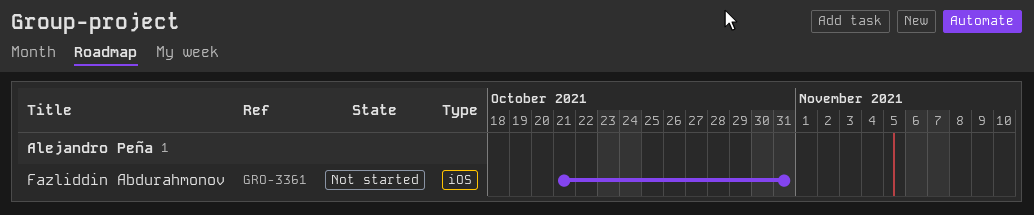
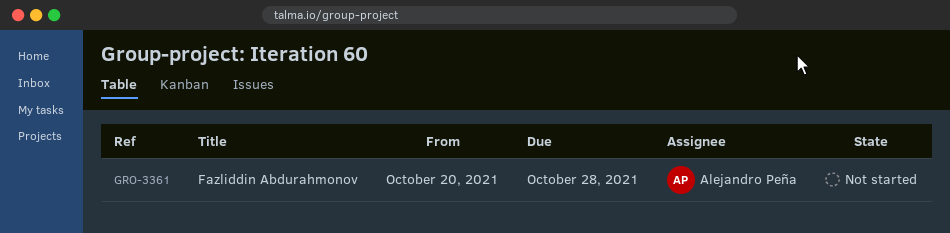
GRO-3361, start: Oct 21 -> Oct 20
GRO-3361, due: Oct 31 -> Oct 28

